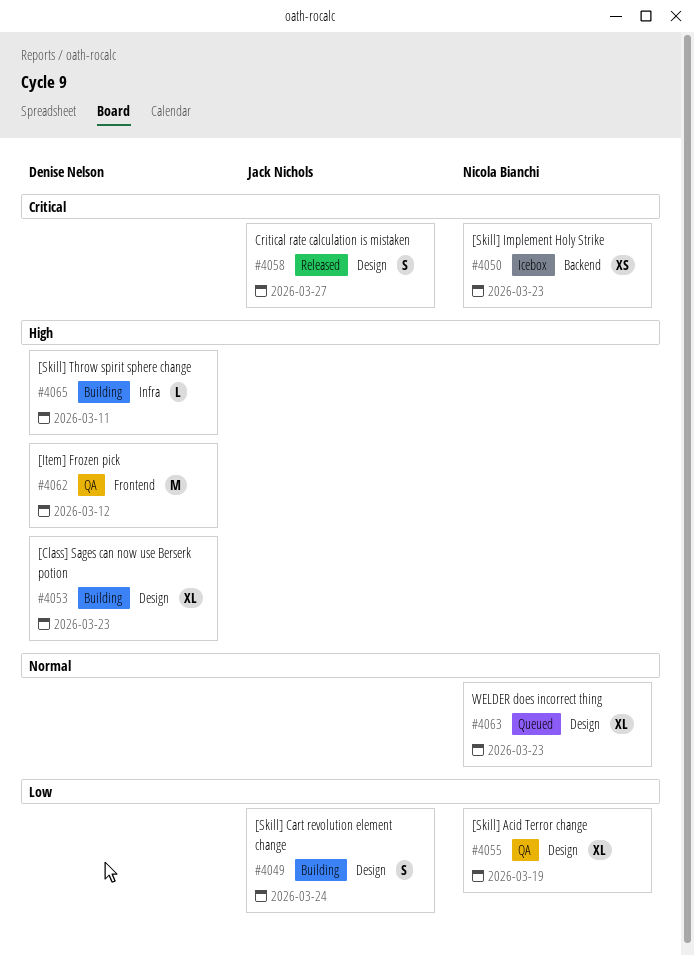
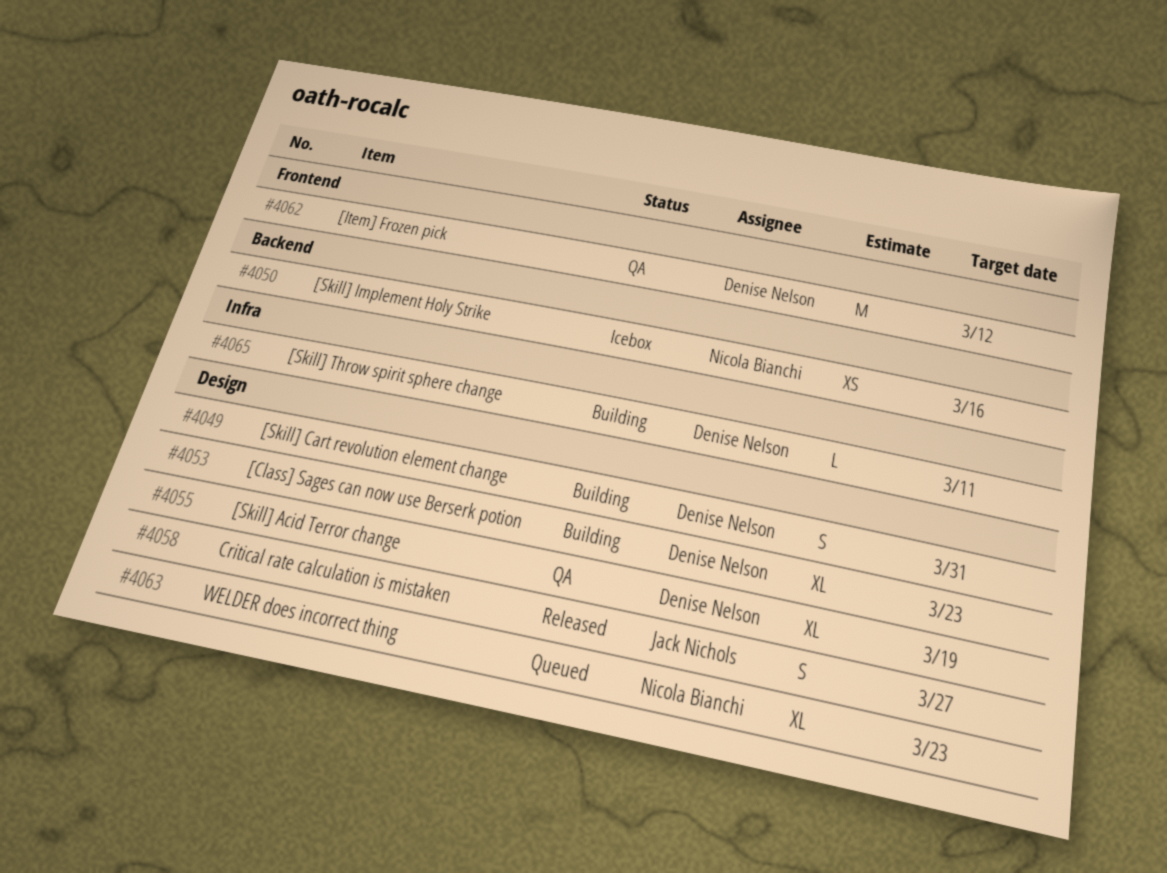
#4049, owner: Jack Nichols -> Denise Nelson
#4049, due: Mar 24 -> Mar 31
#4050, due: Mar 23 -> Mar 16
#4055, owner: Nicola Bianchi -> Denise Nelson

